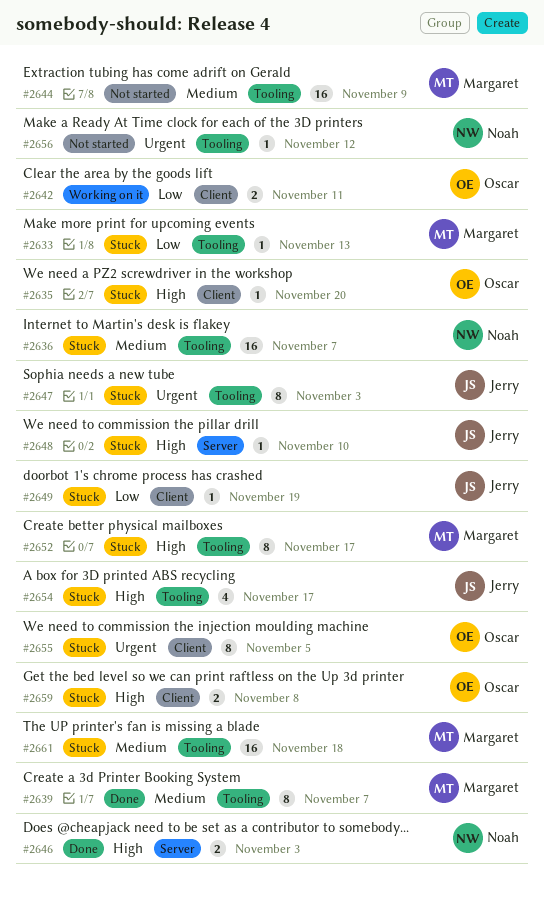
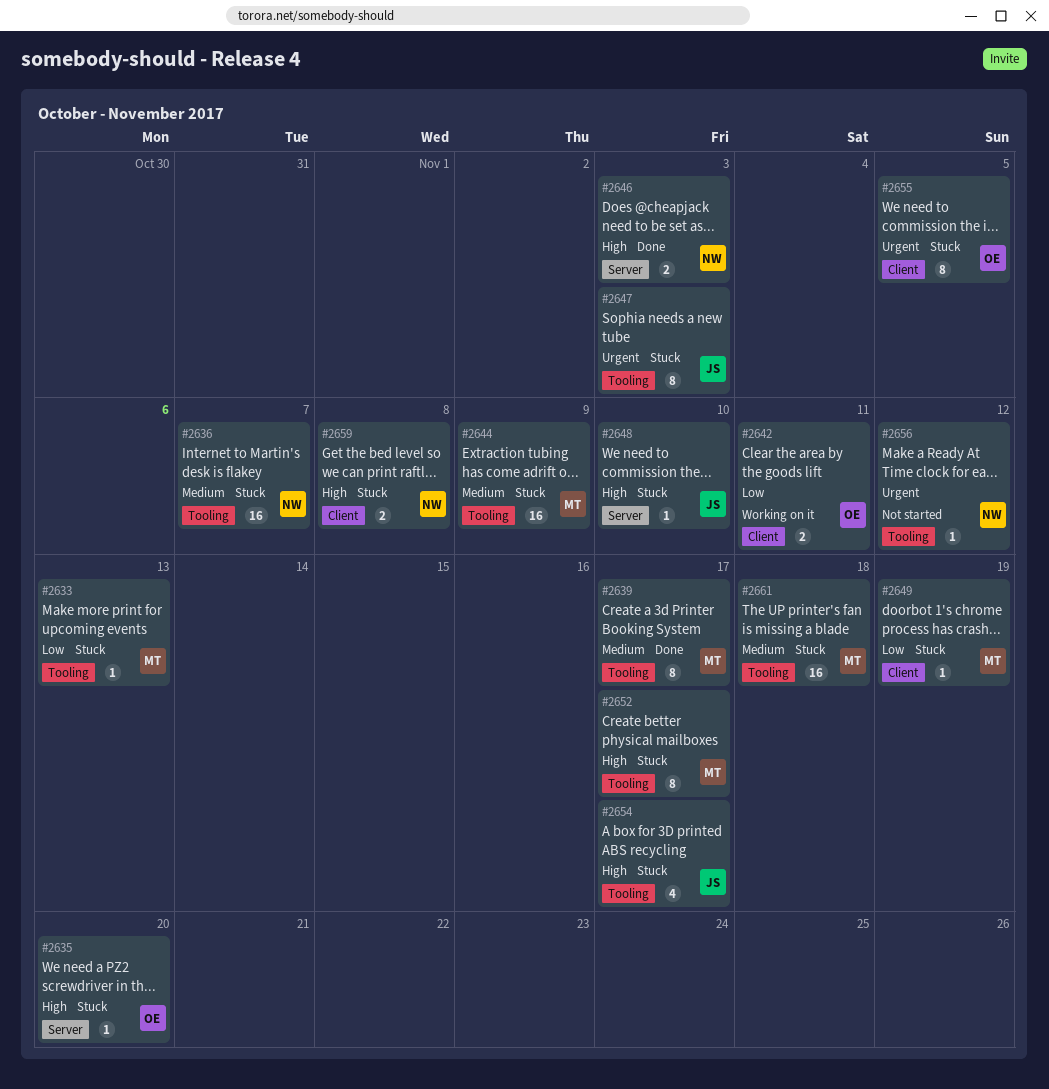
#2635, label: Client -> Server
#2639, due: Nov 7 -> Nov 17
#2644, status: Not started -> Stuck
#2649, owner: Jerry -> Margaret
#2659, owner: Oscar -> Noah

